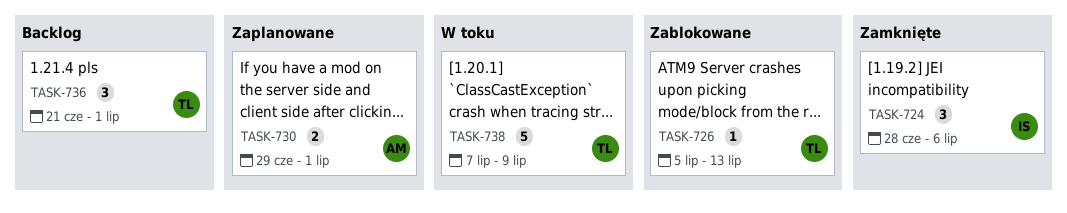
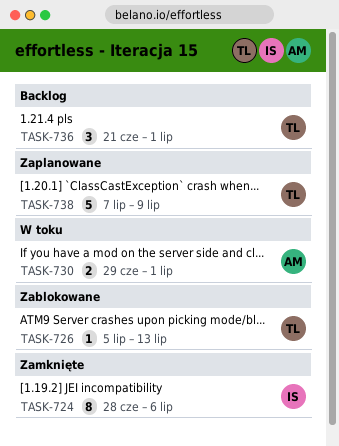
TASK-724, estimate: 3 -> 8
TASK-730, status: Zaplanowane -> W toku
TASK-738, status: W toku -> Zaplanowane

